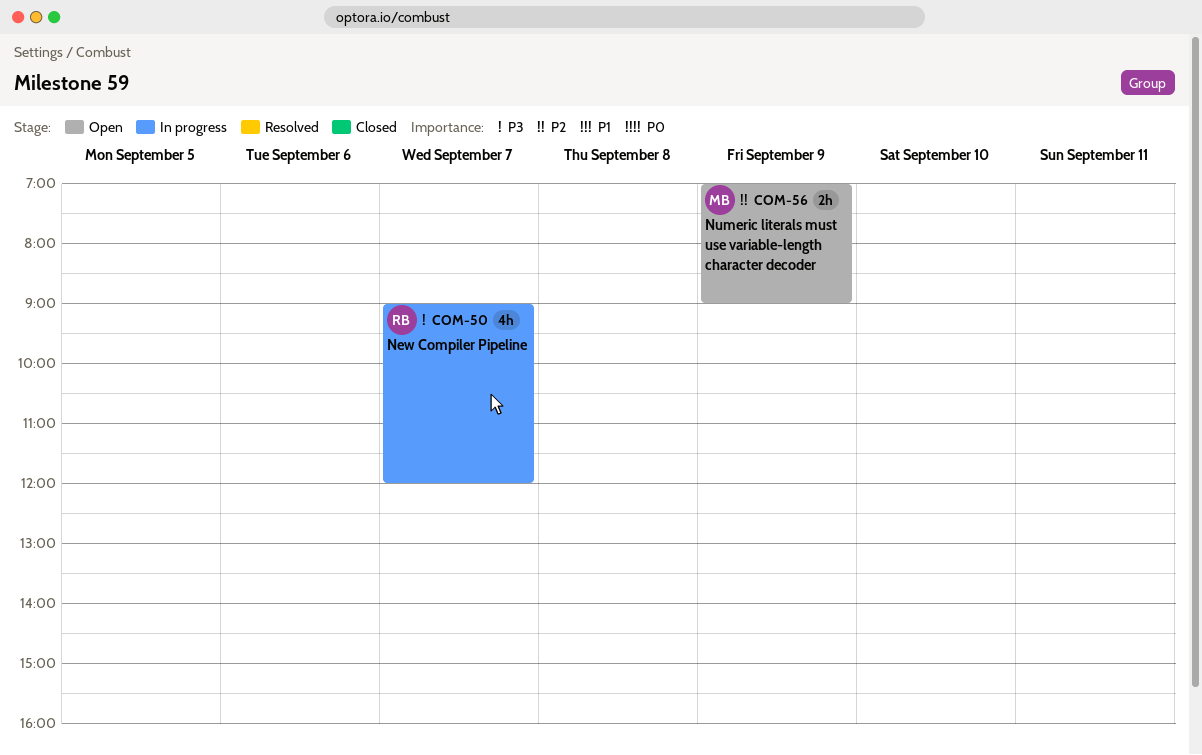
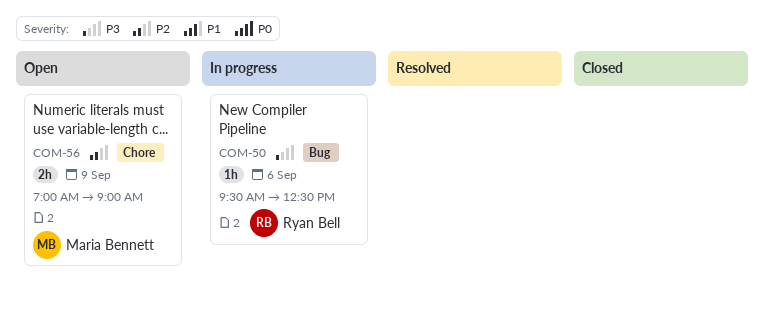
COM-50, estimate: 4h -> 1h
COM-50, day: Sep 7 -> Sep 6
COM-50, begins: 09:00 -> 09:30
COM-50, ends: 12:00 -> 12:30

